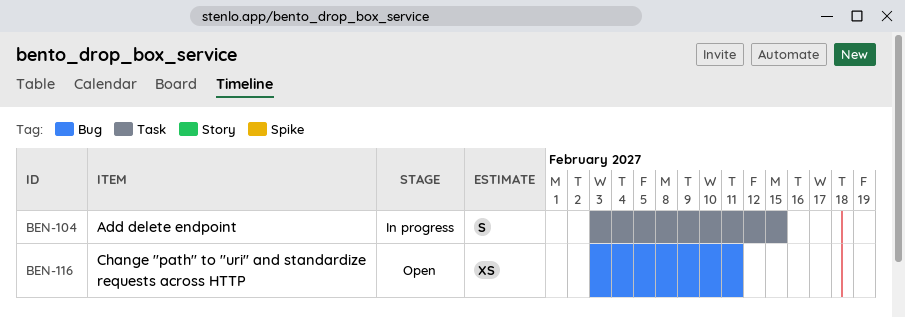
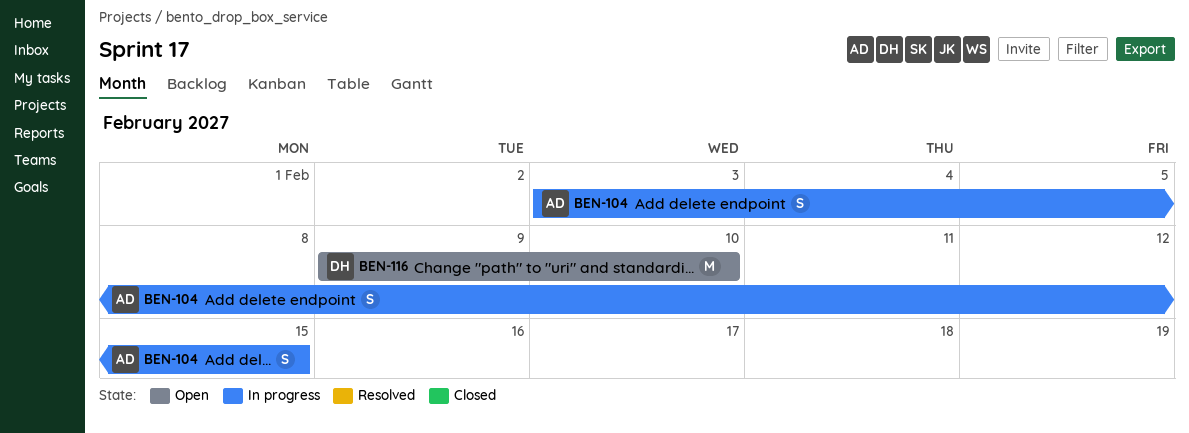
BEN-116, estimate: XS -> M
BEN-116, start: Feb 3 -> Feb 9
BEN-116, due: Feb 11 -> Feb 10

